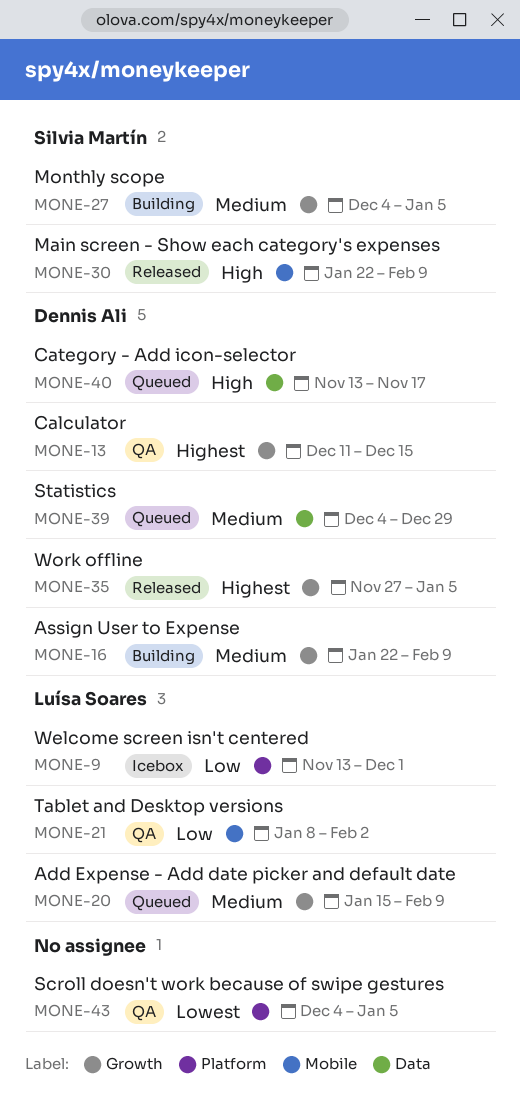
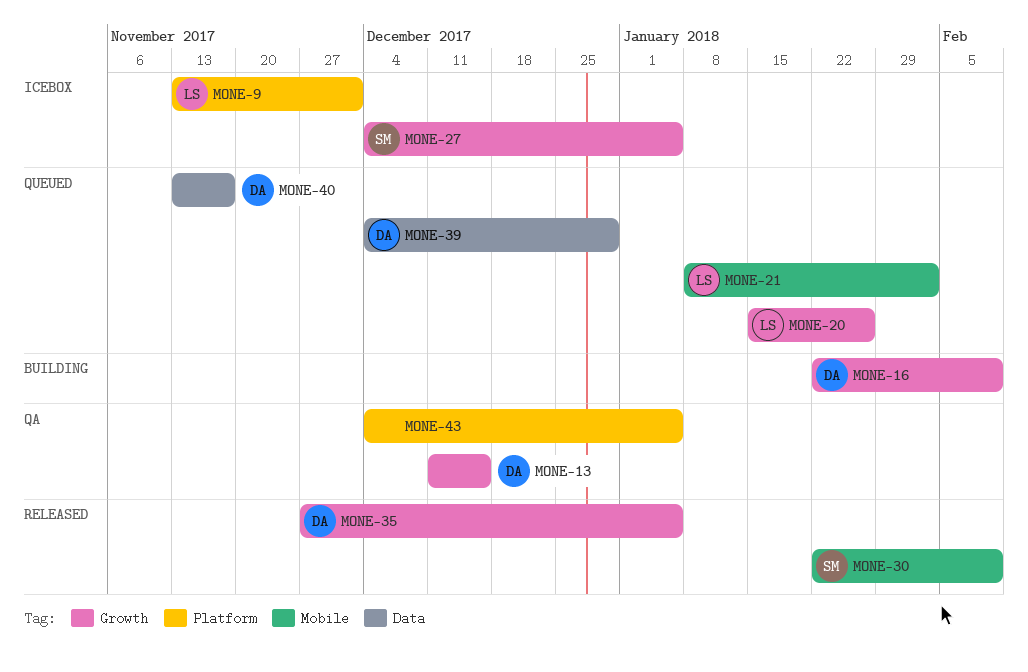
MONE-20, due: Feb 9 -> Jan 26
MONE-21, status: QA -> Queued
MONE-27, status: Building -> Icebox

